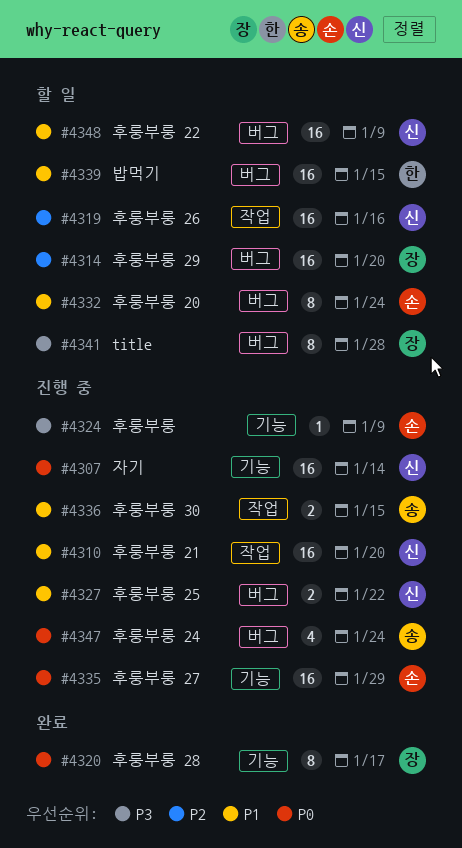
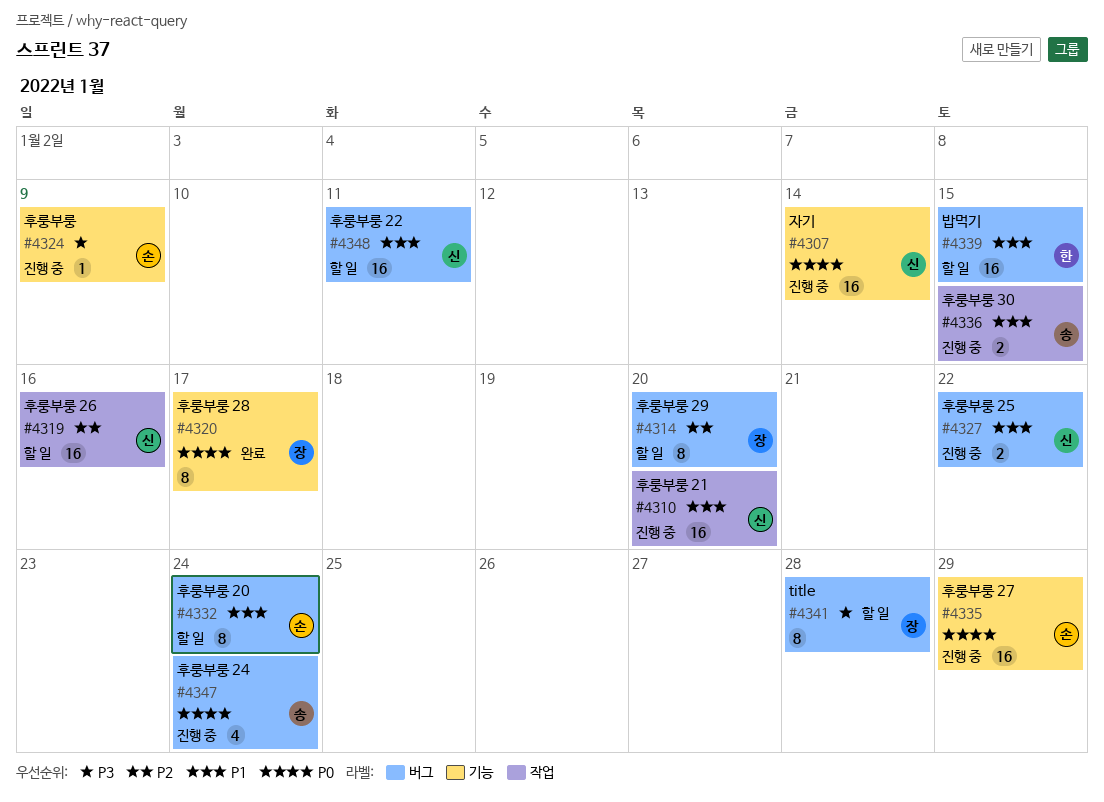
#4314, estimate: 16 -> 8
#4348, due: Jan 9 -> Jan 11

